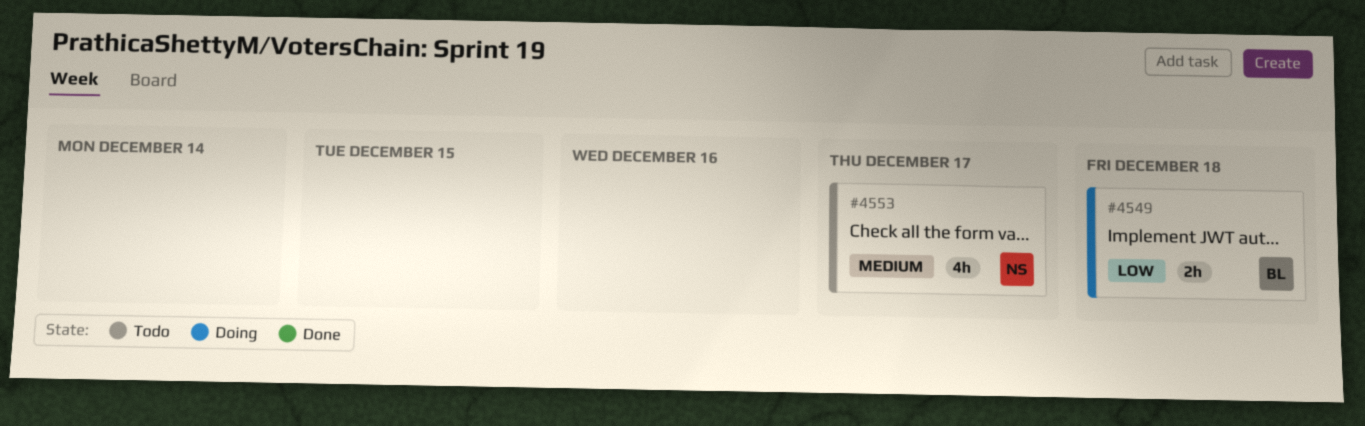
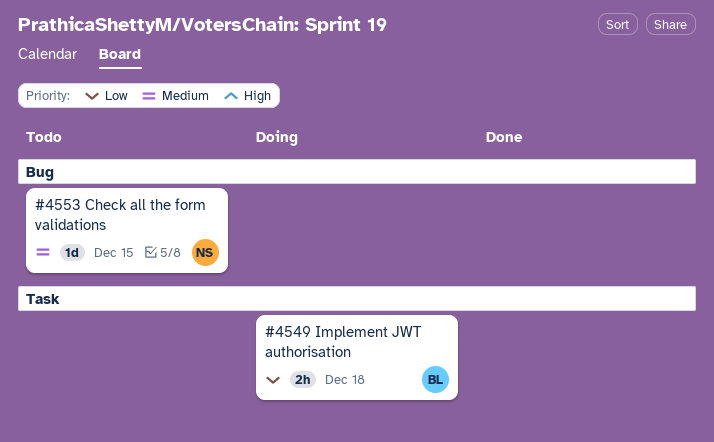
#4553, estimate: 4h -> 1d
#4553, due: Dec 17 -> Dec 15

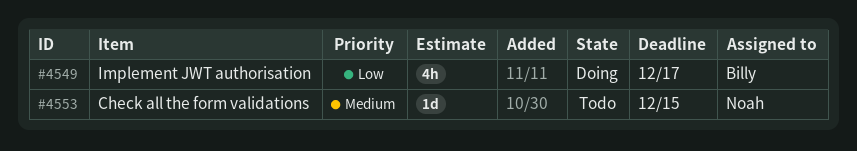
#4549, estimate: 2h -> 4h
#4549, due: Dec 18 -> Dec 17

